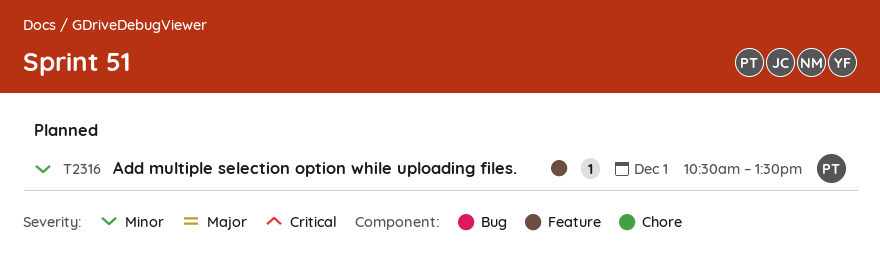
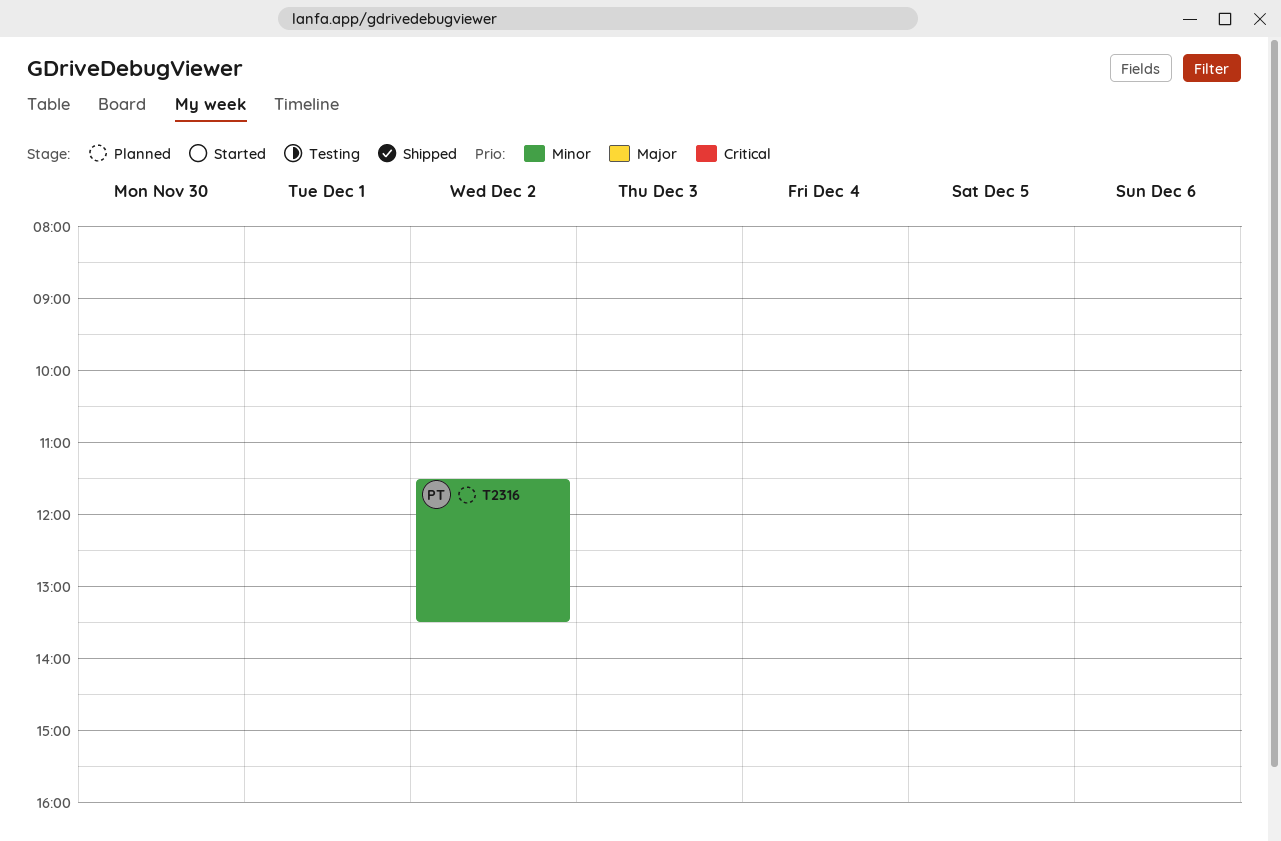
T2316, day: Dec 1 -> Dec 2
T2316, begins: 10:30 -> 11:30

